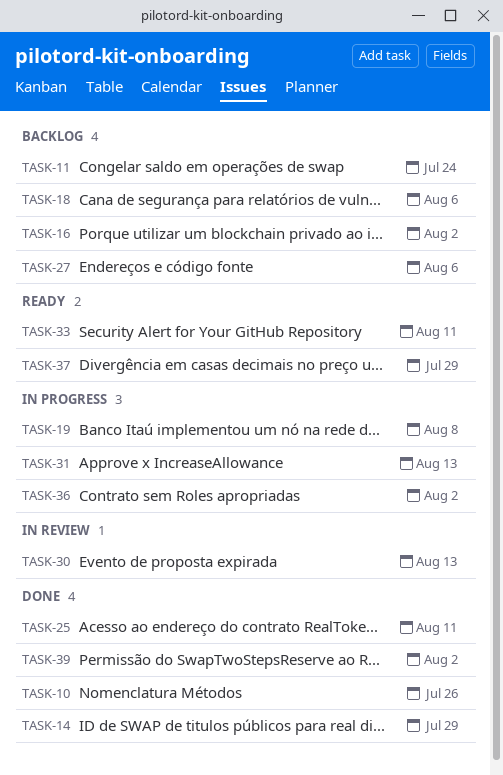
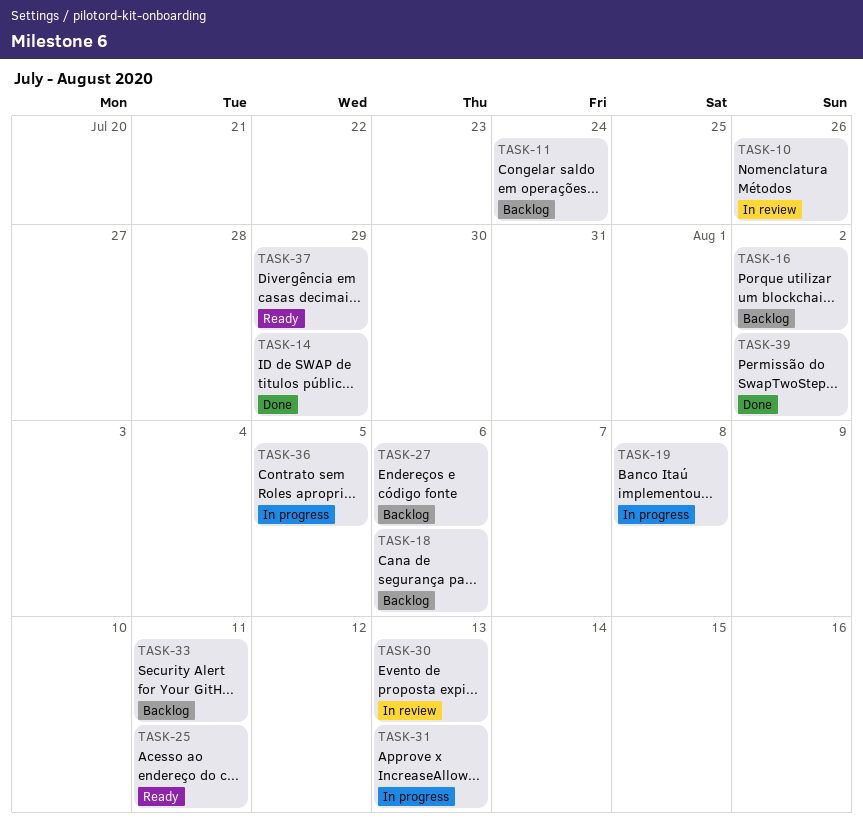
TASK-10, status: Done -> In review
TASK-25, status: Done -> Ready
TASK-33, status: Ready -> Backlog
TASK-36, due: Aug 2 -> Aug 5

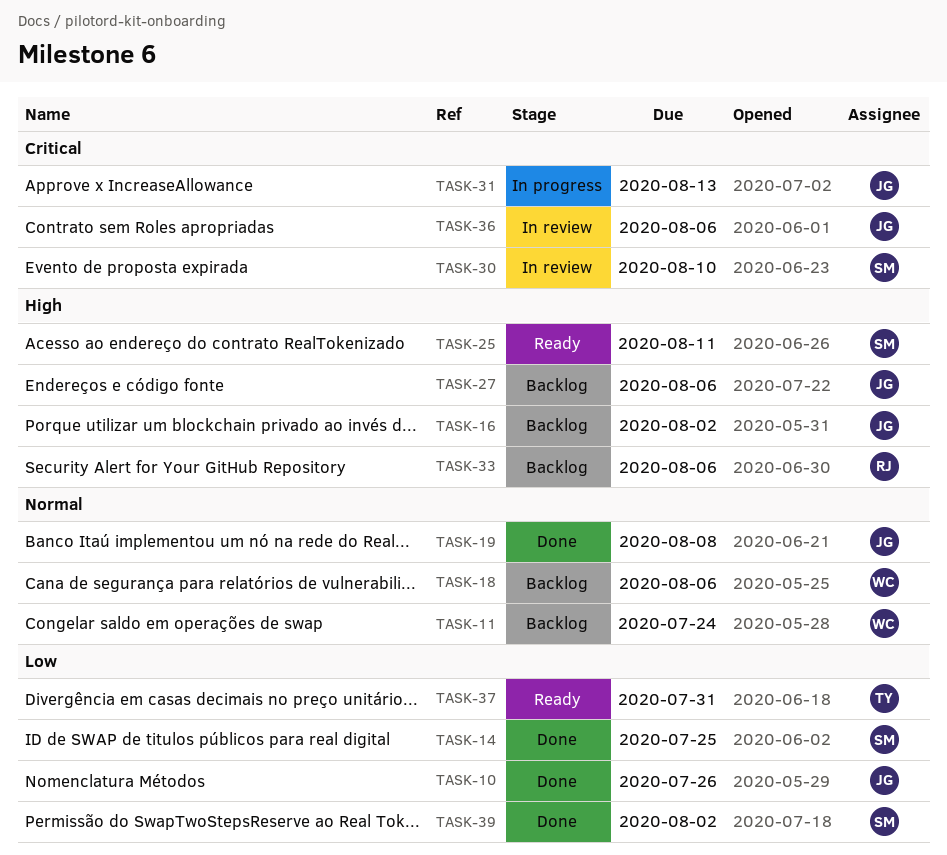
TASK-10, status: In review -> Done
TASK-14, due: Jul 29 -> Jul 25
TASK-19, status: In progress -> Done
TASK-30, due: Aug 13 -> Aug 10
TASK-33, due: Aug 11 -> Aug 6
TASK-36, status: In progress -> In review
TASK-36, due: Aug 5 -> Aug 6
TASK-37, due: Jul 29 -> Jul 31

